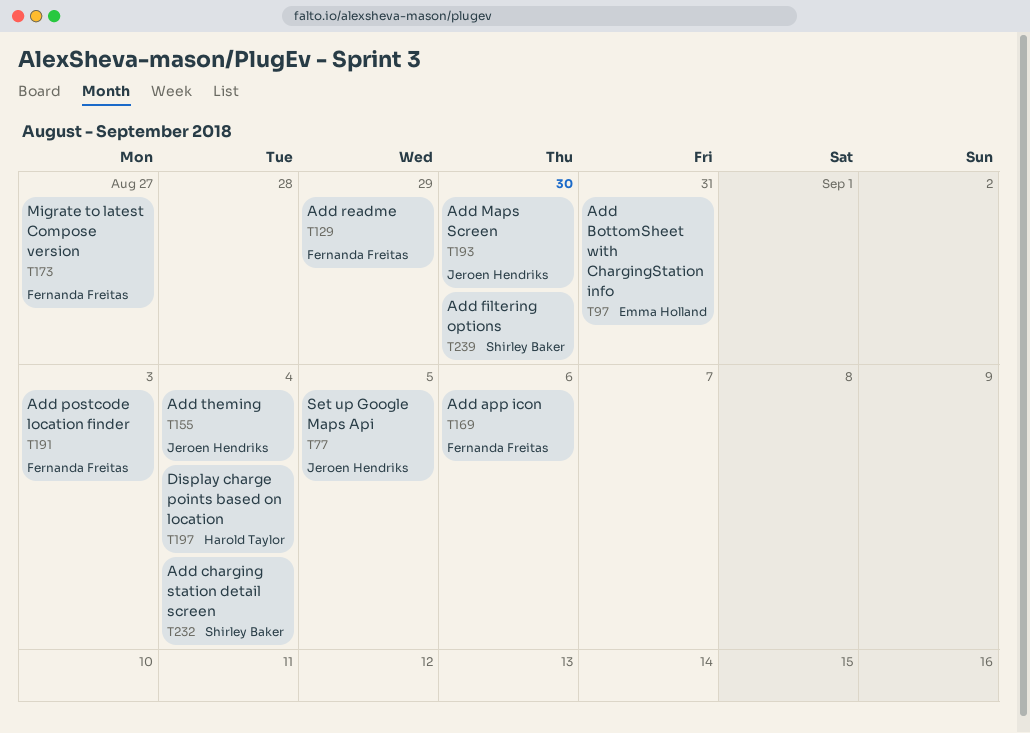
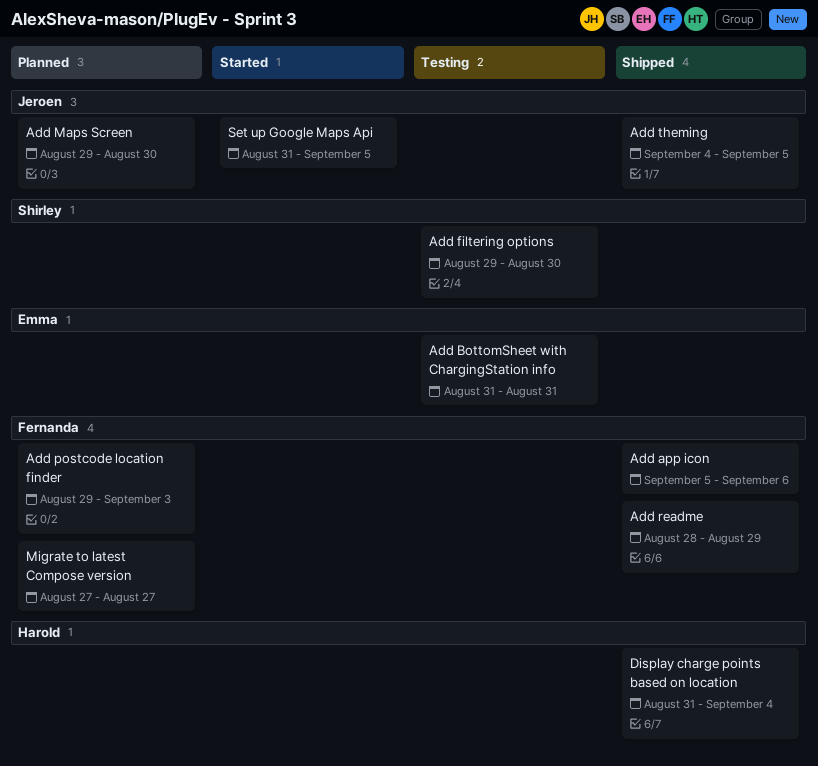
Add charging station detail screen: present -> none
Add theming, due: Sep 4 -> Sep 5

